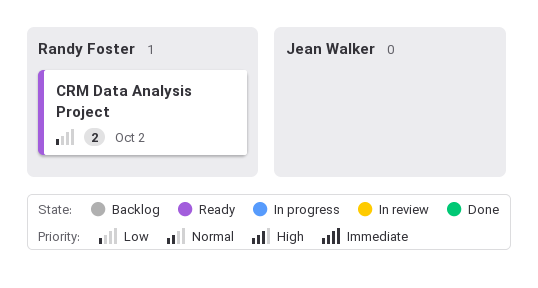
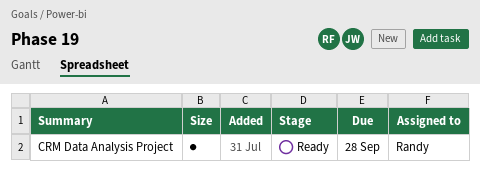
CRM Data Analysis Project, estimate: 2 -> 1
CRM Data Analysis Project, due: Oct 2 -> Sep 28

